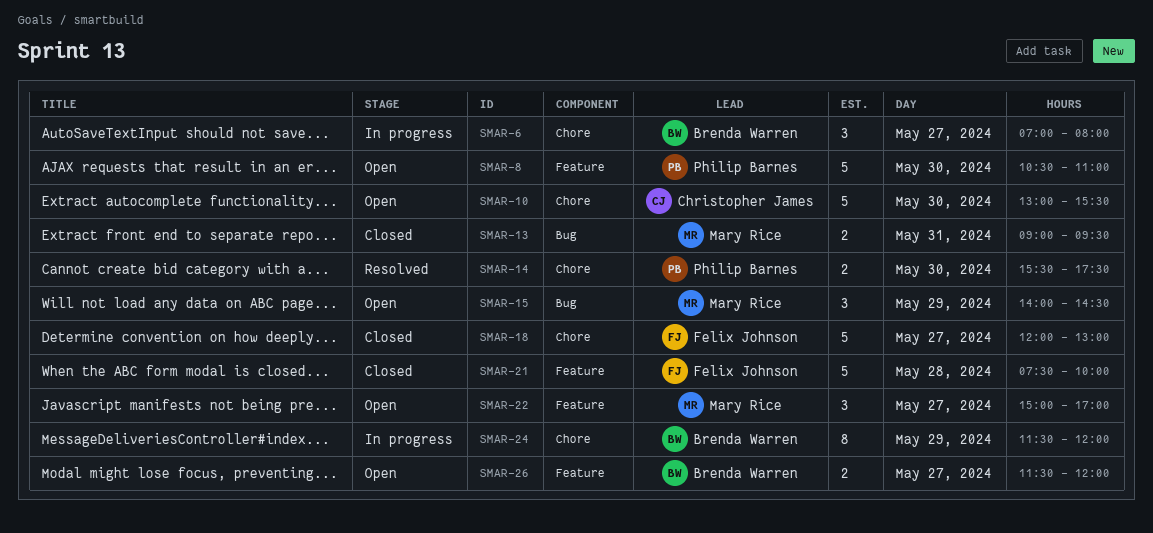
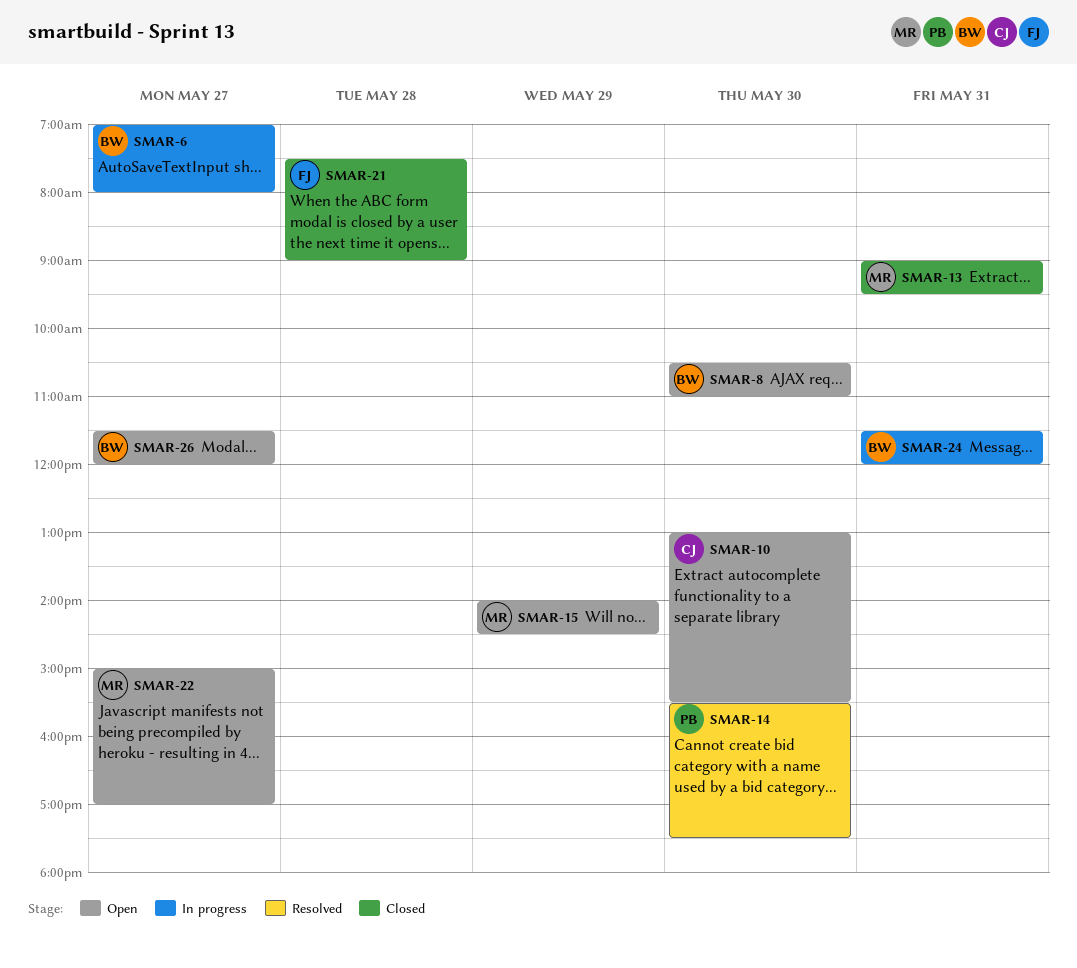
SMAR-8, owner: Philip Barnes -> Brenda Warren
SMAR-18: present -> none
SMAR-21, ends: 10:00 -> 09:00
SMAR-24, day: May 29 -> May 31

